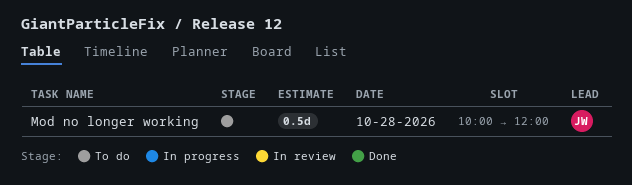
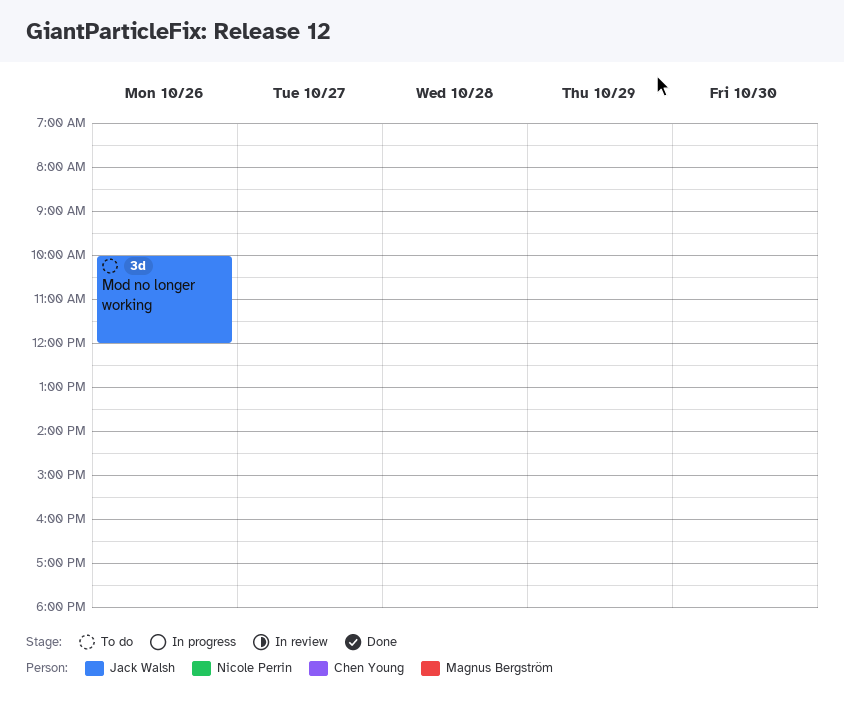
Mod no longer working, estimate: 0.5d -> 3d
Mod no longer working, day: Oct 28 -> Oct 26

